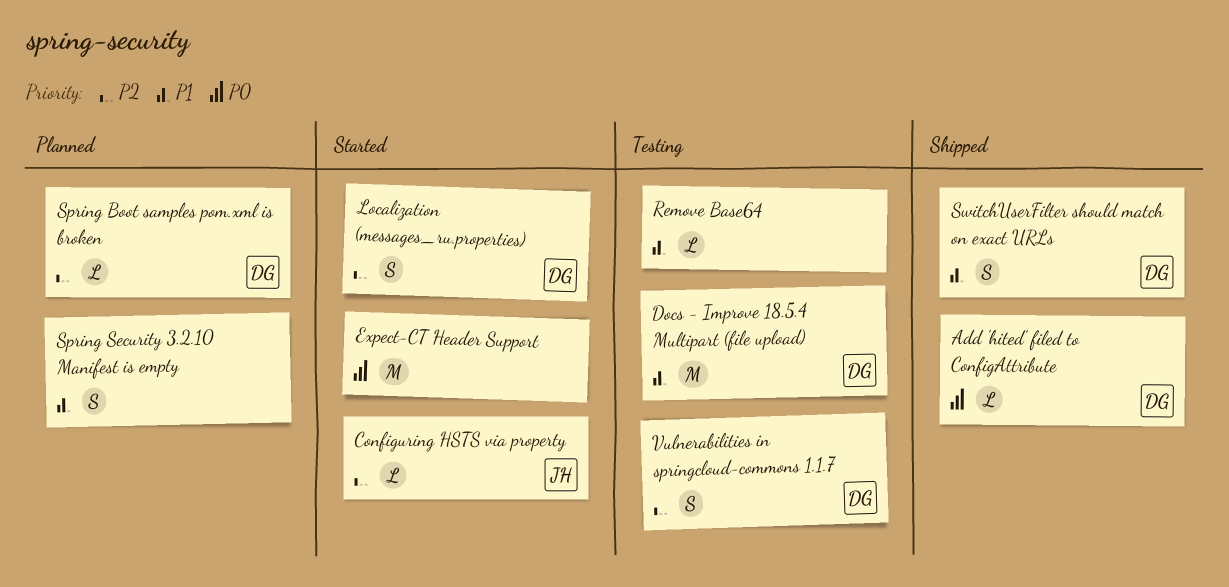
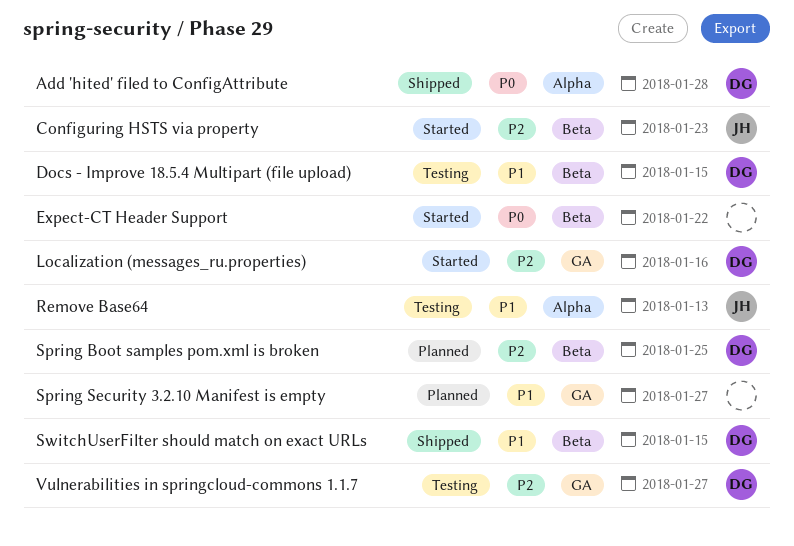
Remove Base64, owner: none -> JH

